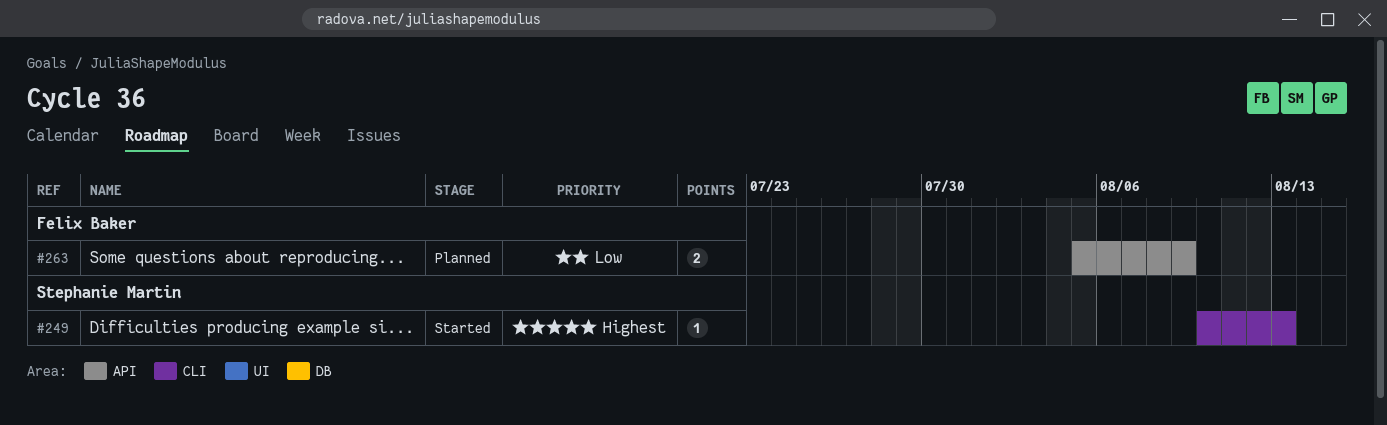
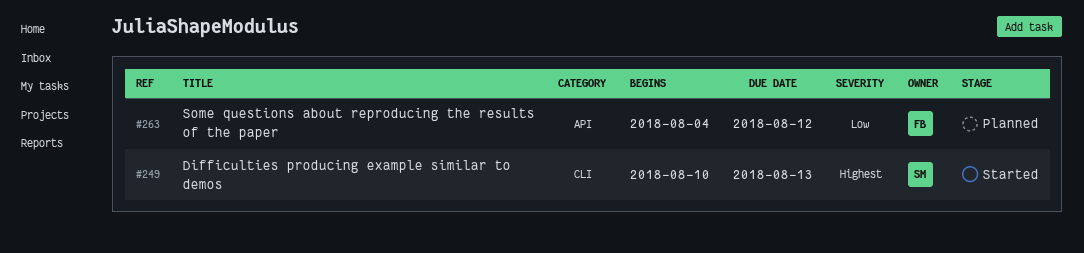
#263, start: Aug 5 -> Aug 4
#263, due: Aug 9 -> Aug 12

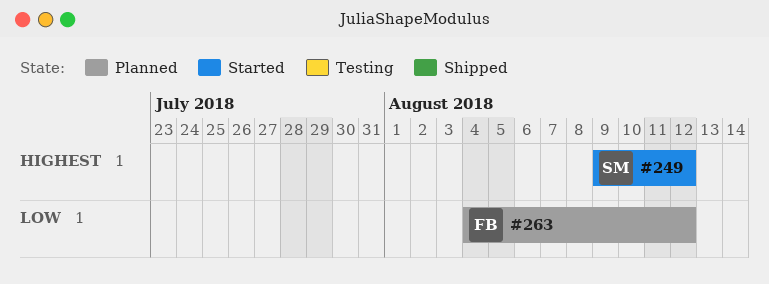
#249, start: Aug 10 -> Aug 9
#249, due: Aug 13 -> Aug 12

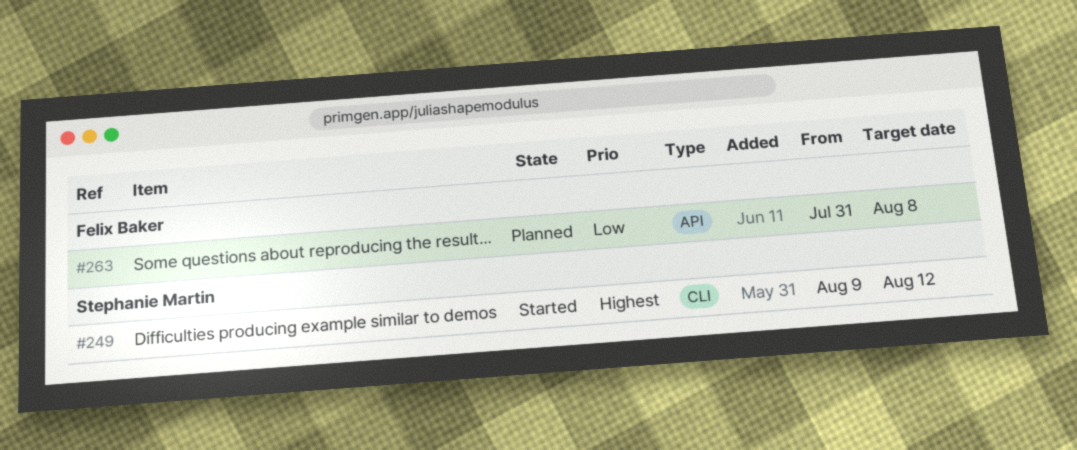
#263, start: Aug 4 -> Jul 31
#263, due: Aug 12 -> Aug 8

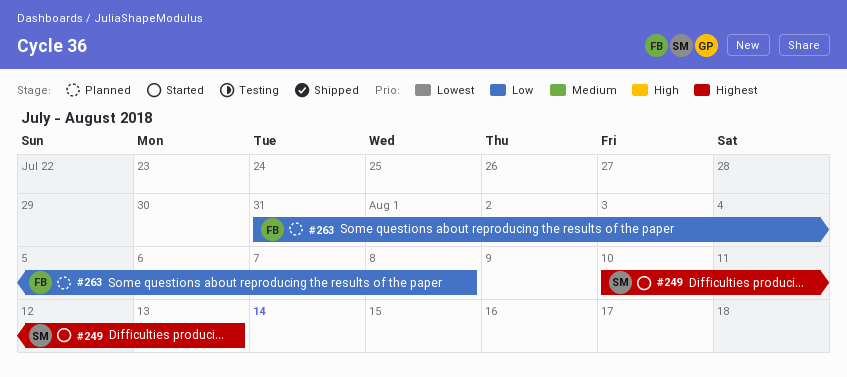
#249, start: Aug 9 -> Aug 10
#249, due: Aug 12 -> Aug 13

